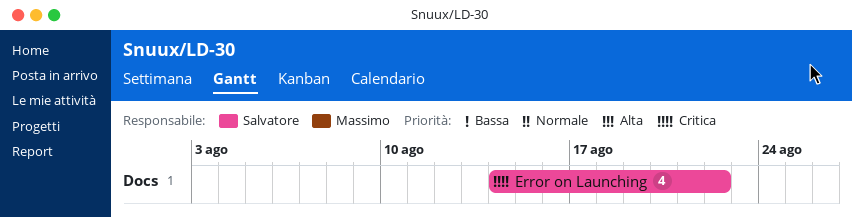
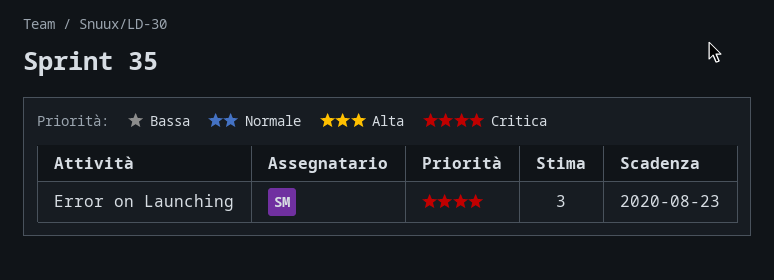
Error on Launching, estimate: 4 -> 3
Error on Launching, due: Aug 22 -> Aug 23

